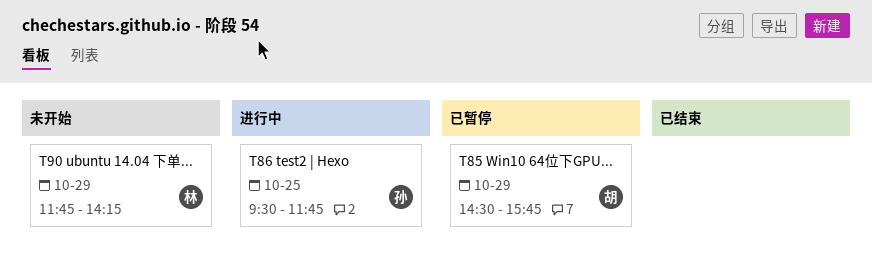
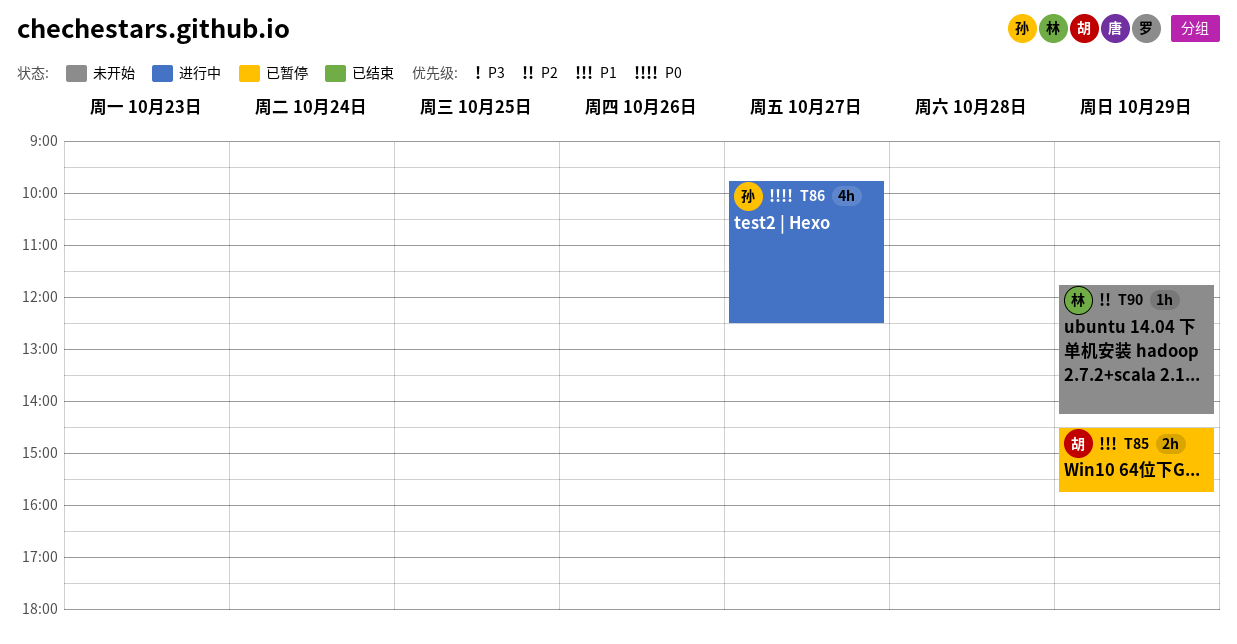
T86, day: Oct 25 -> Oct 27
T86, begins: 09:30 -> 09:45
T86, ends: 11:45 -> 12:30

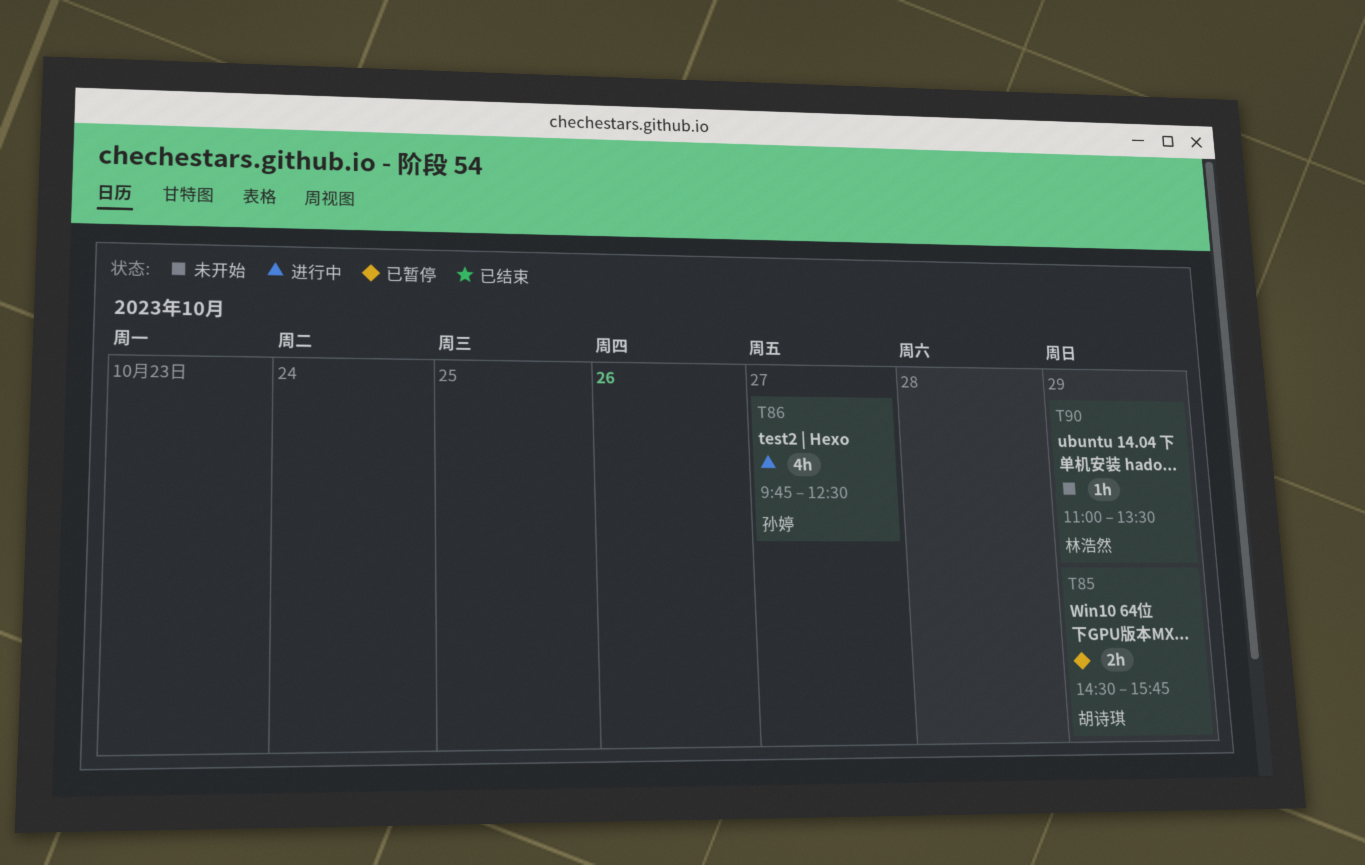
T90, begins: 11:45 -> 11:00
T90, ends: 14:15 -> 13:30

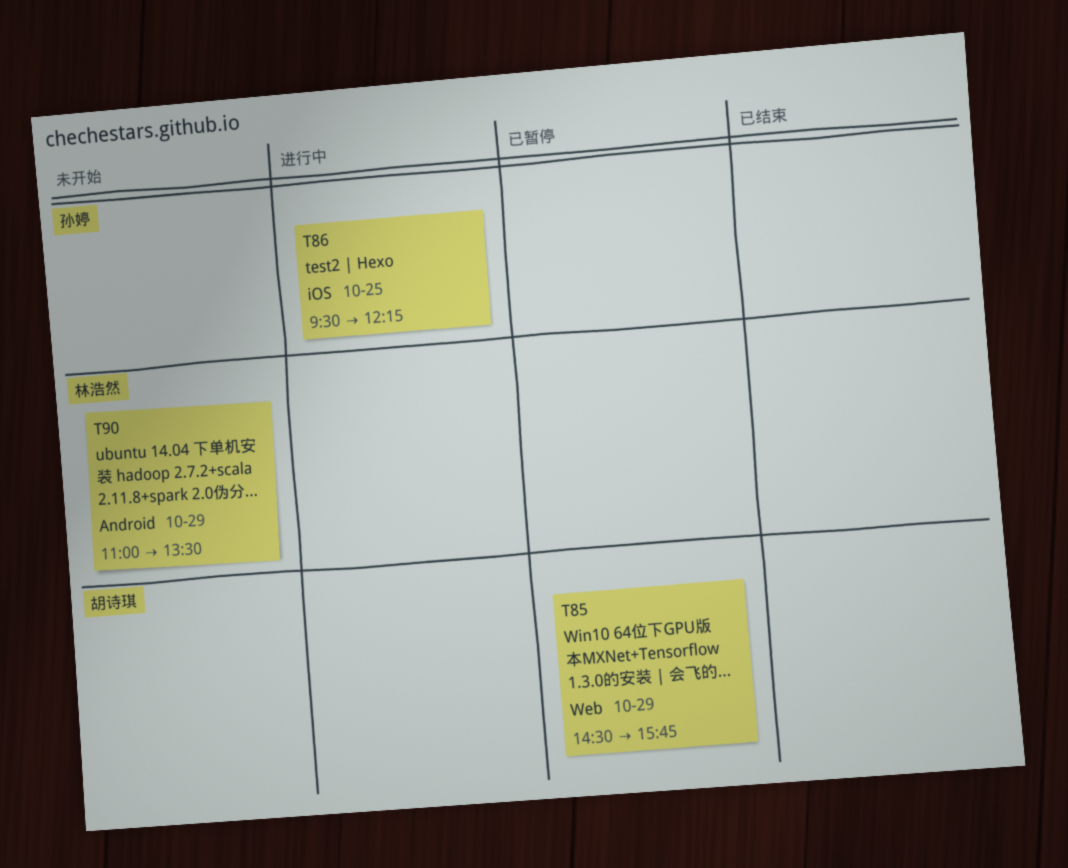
T86, day: Oct 27 -> Oct 25
T86, begins: 09:45 -> 09:30
T86, ends: 12:30 -> 12:15

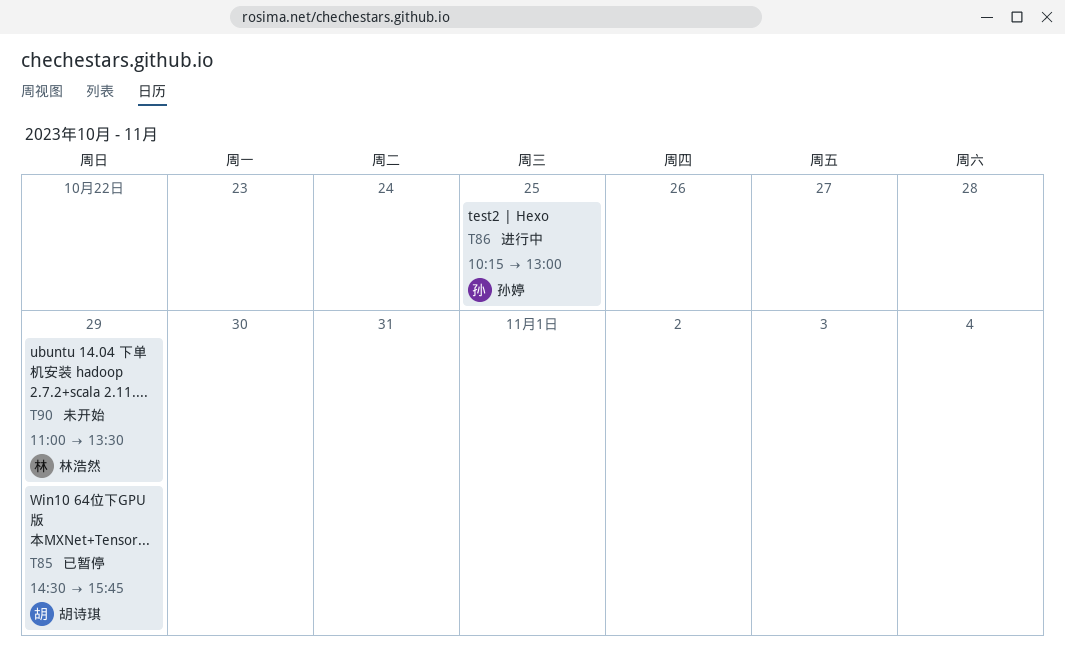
T86, begins: 09:30 -> 10:15
T86, ends: 12:15 -> 13:00

